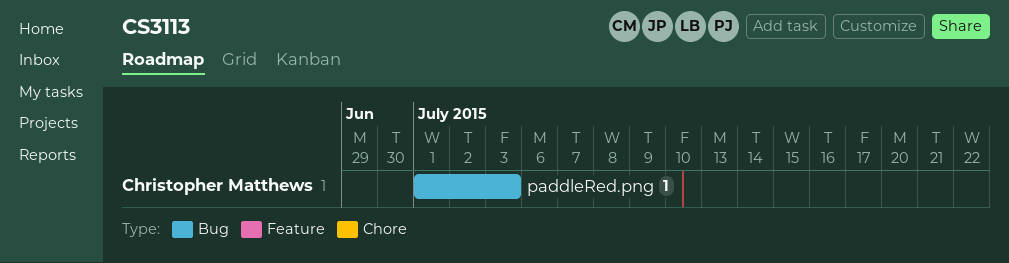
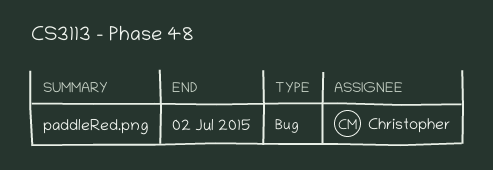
paddleRed.png, due: Jul 3 -> Jul 2

